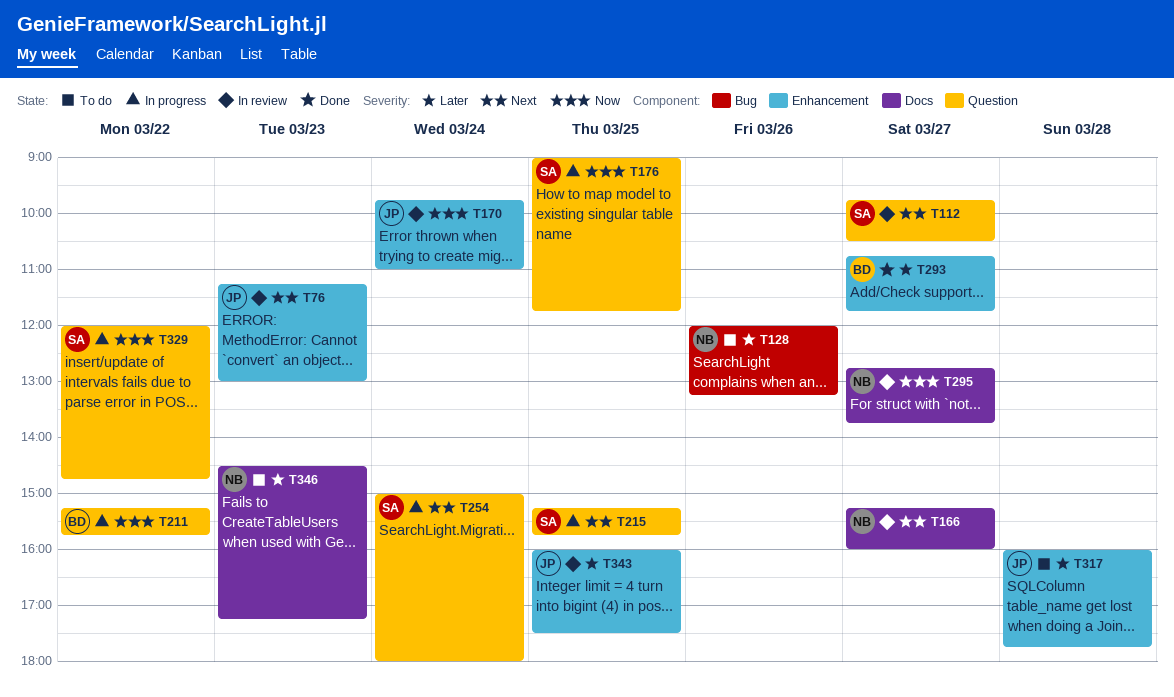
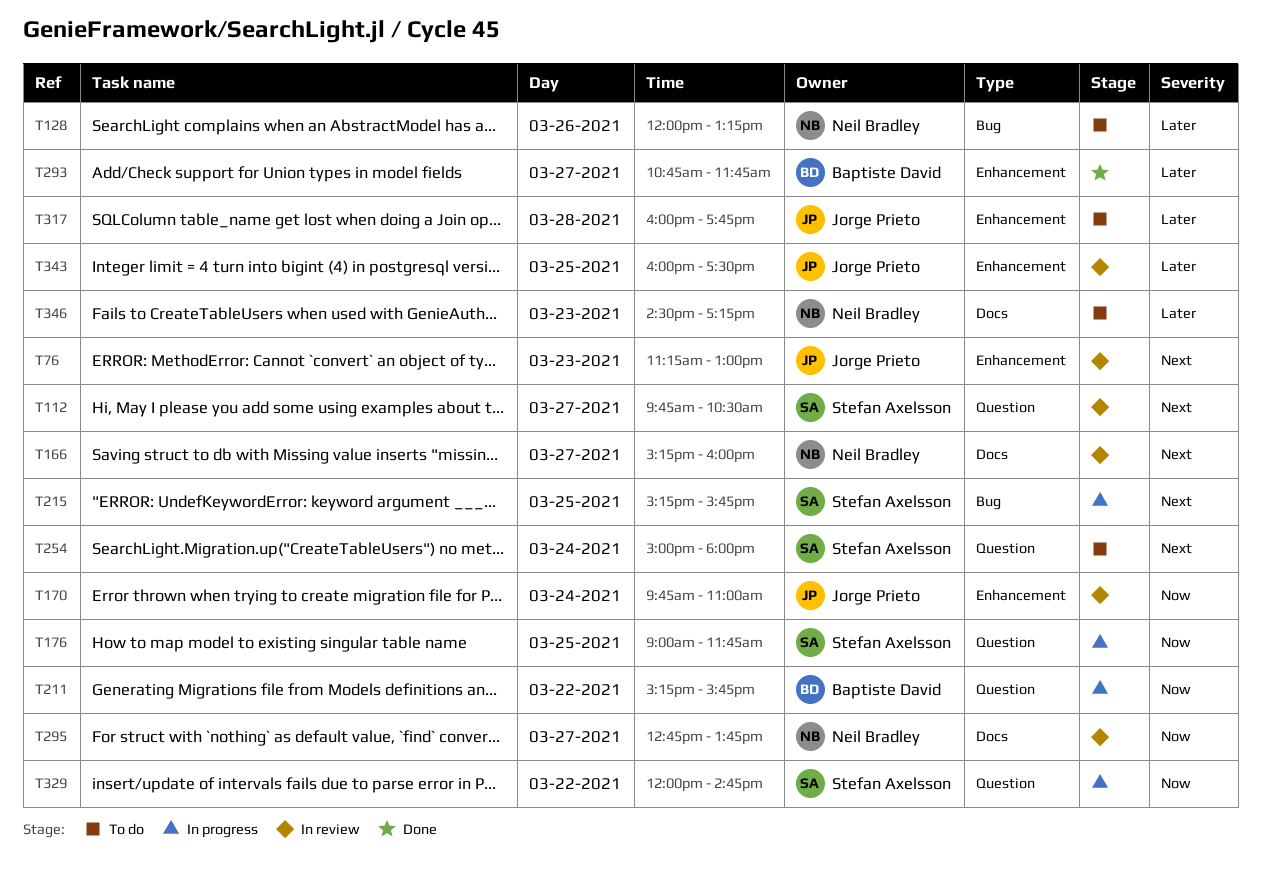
T215, label: Question -> Bug
T254, status: In progress -> To do

